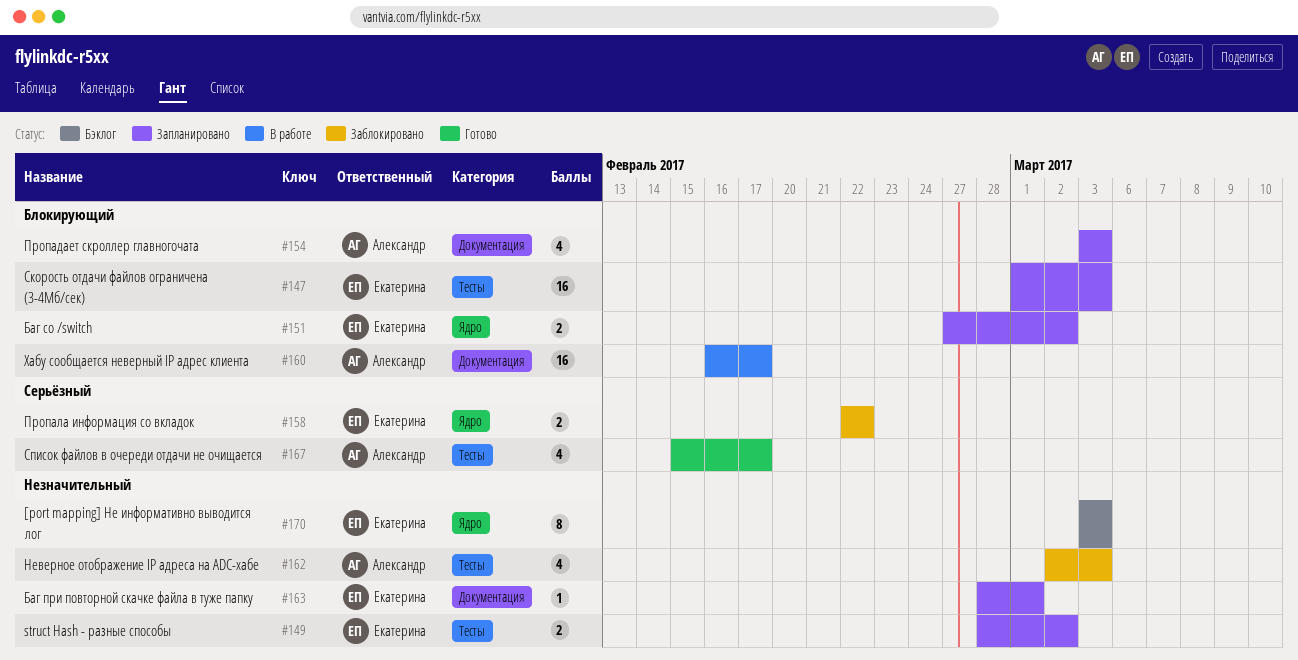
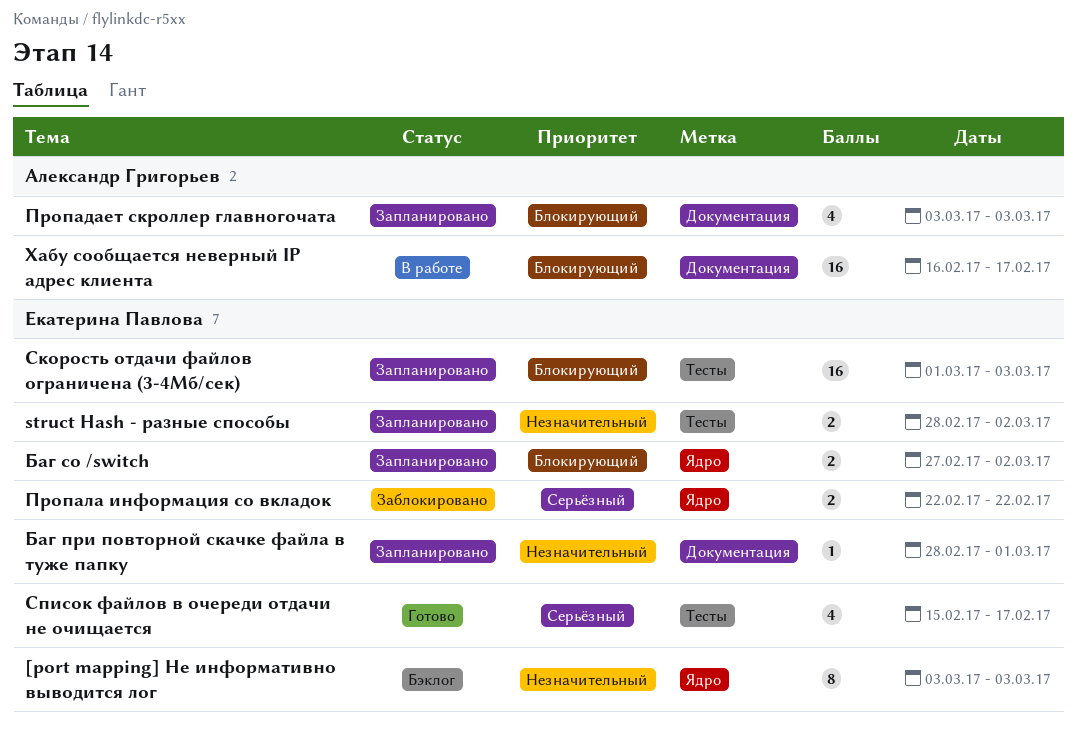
Неверное отображение IP адреса на ADC-хабе: present -> none
Список файлов в очереди отдачи не очищается, owner: Александр Григорьев -> Екатерина Павлова

